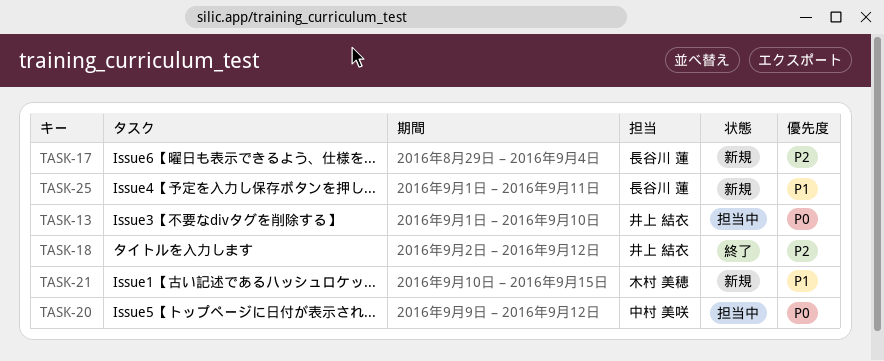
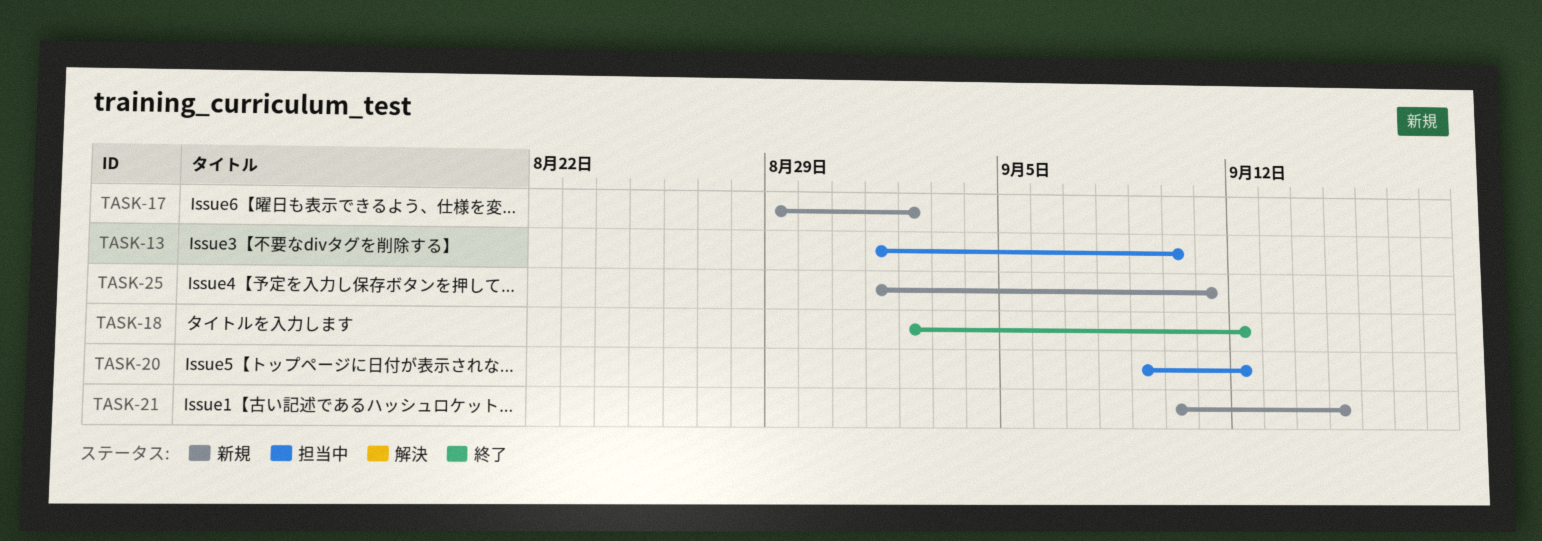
TASK-17, due: Sep 4 -> Sep 2

